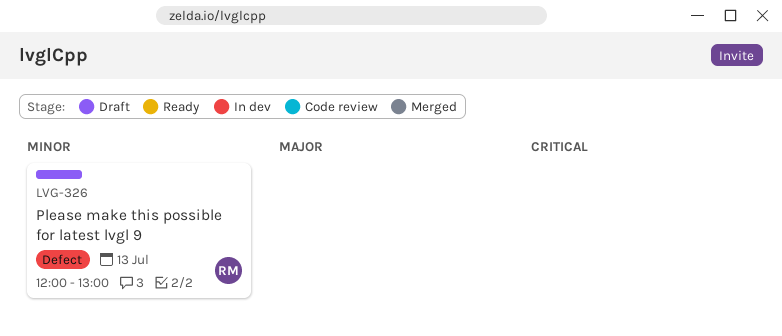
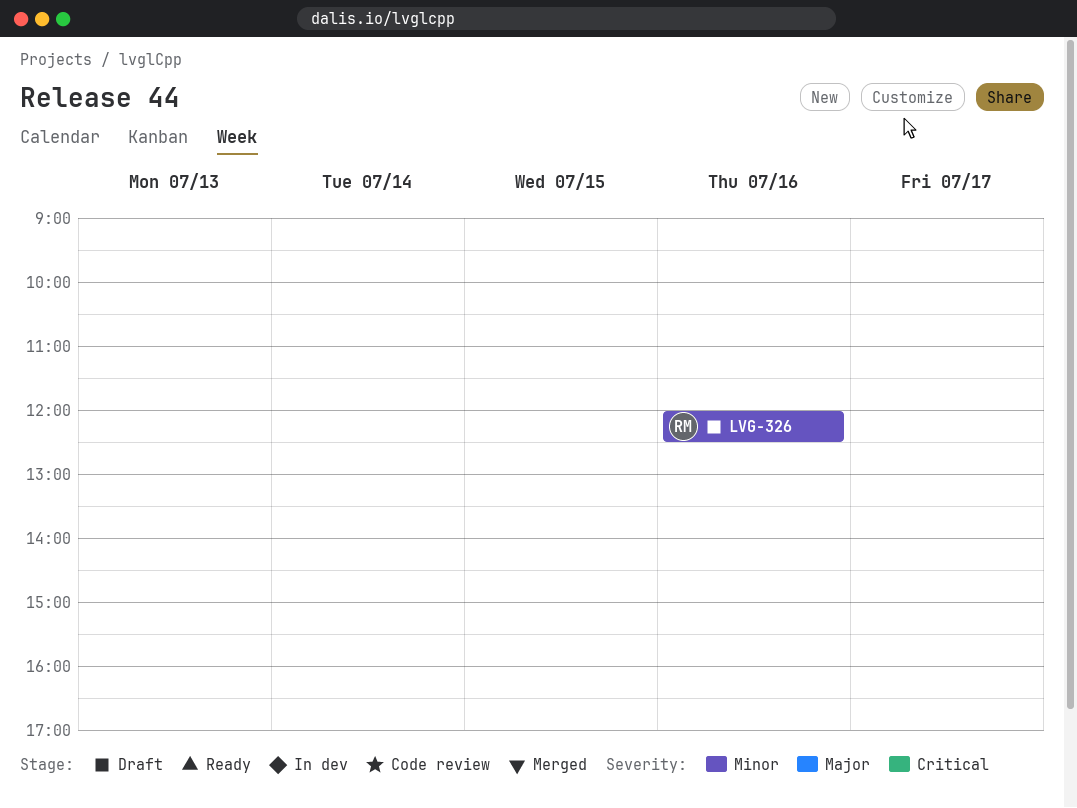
LVG-326, day: Jul 13 -> Jul 16
LVG-326, ends: 13:00 -> 12:30

